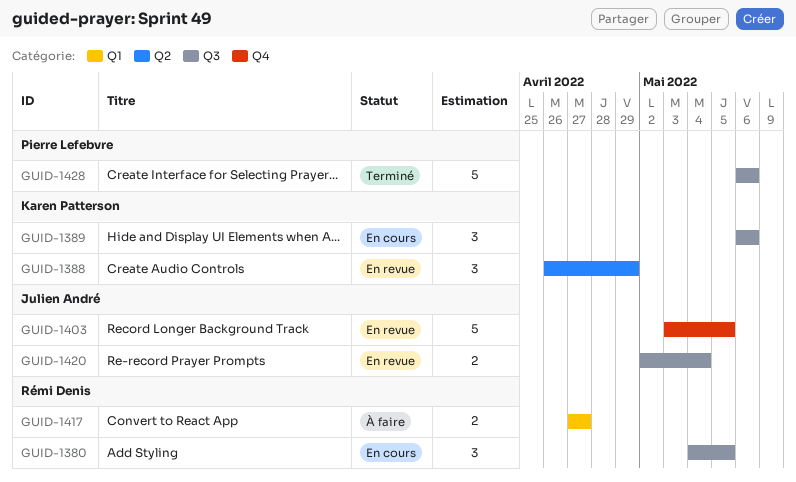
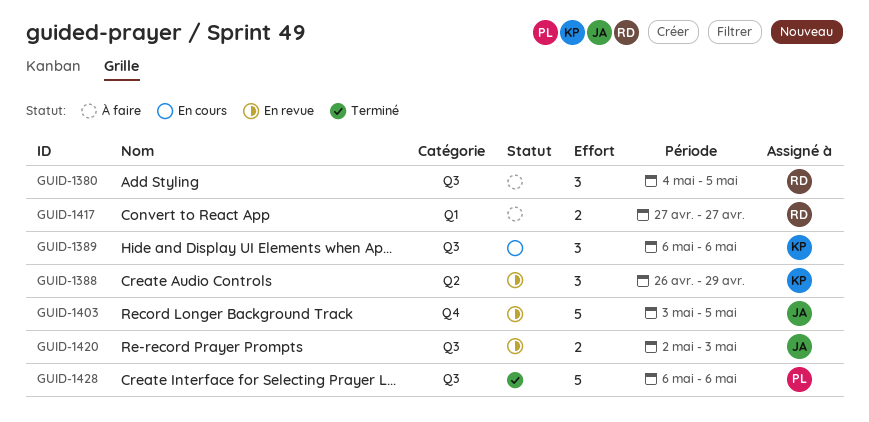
GUID-1380, status: En cours -> À faire
GUID-1420, due: May 4 -> May 3

